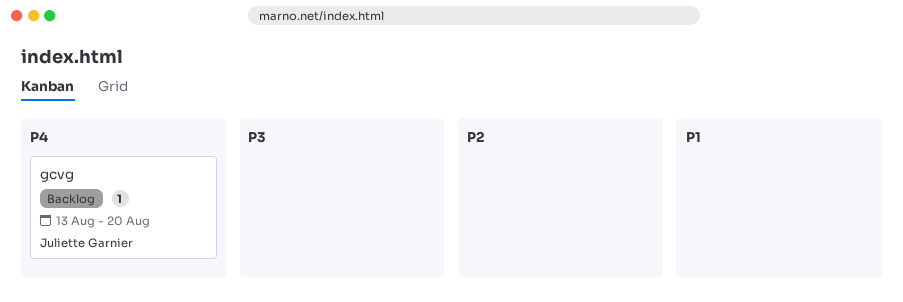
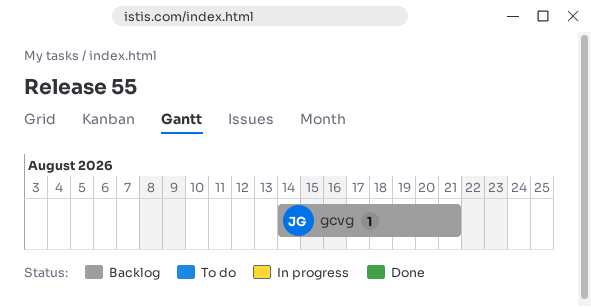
gcvg, start: Aug 13 -> Aug 14
gcvg, due: Aug 20 -> Aug 21

